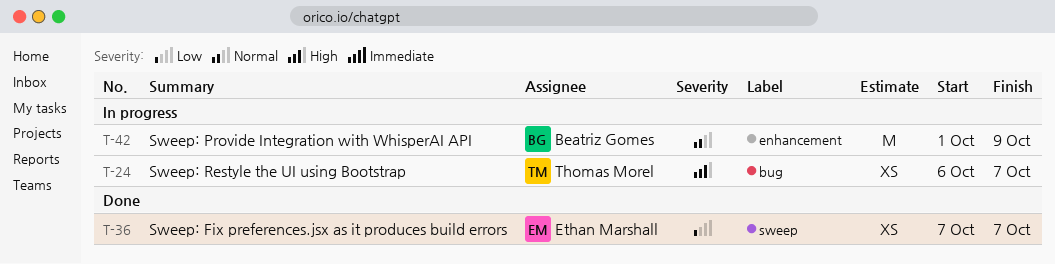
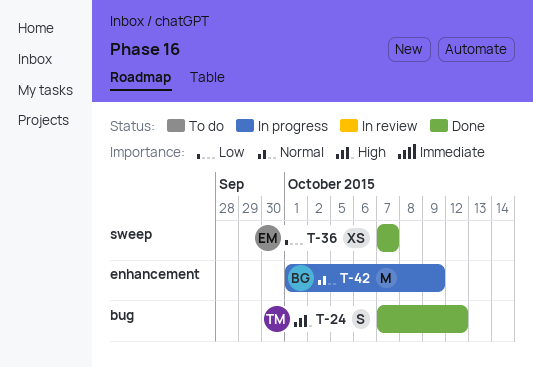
T-24, status: In progress -> Done
T-24, estimate: XS -> S
T-24, start: Oct 6 -> Oct 7
T-24, due: Oct 7 -> Oct 12

